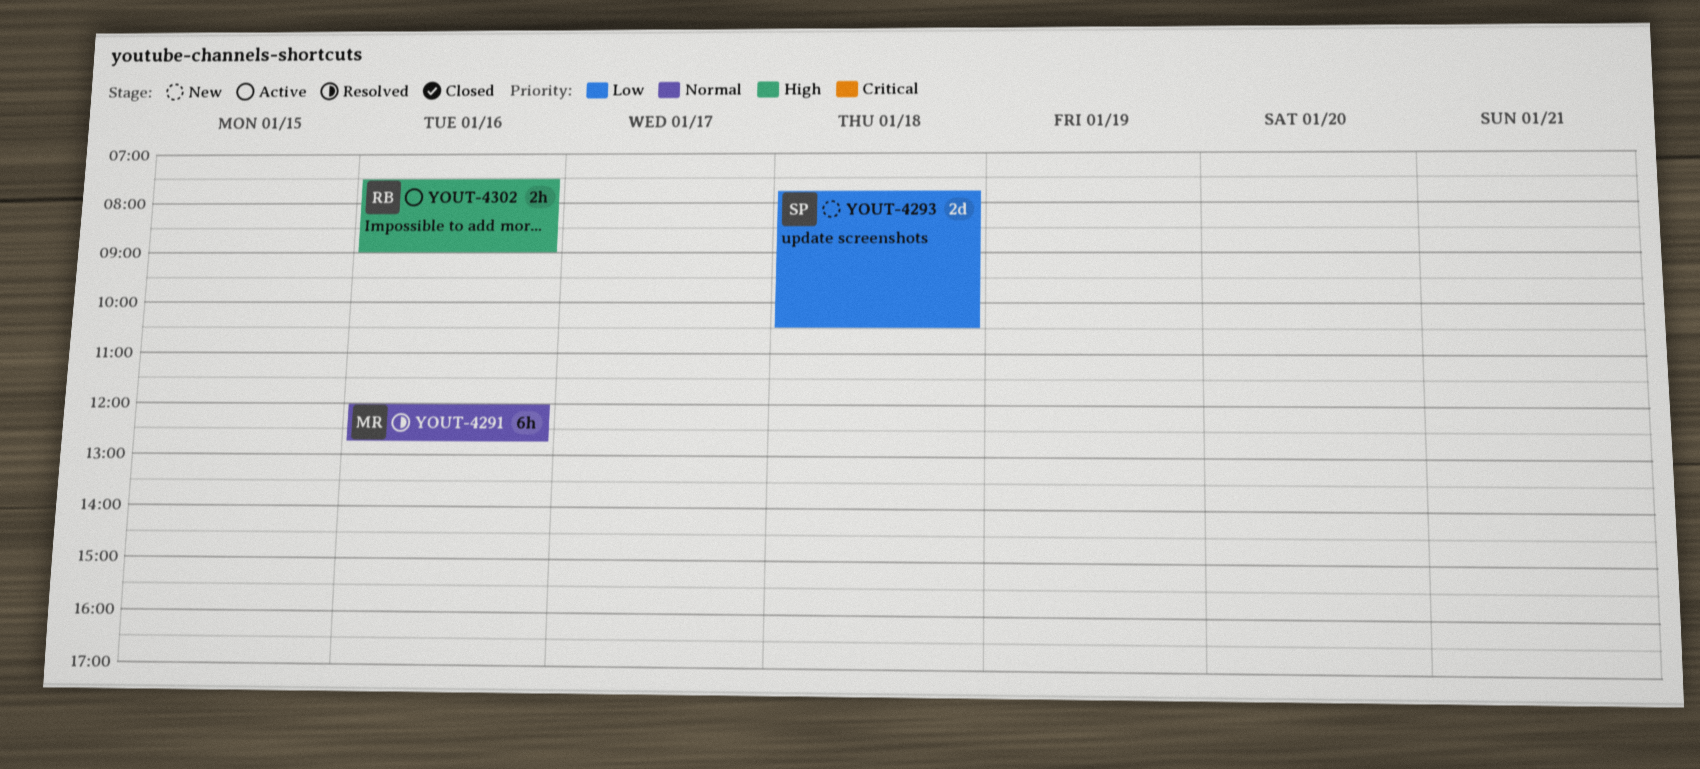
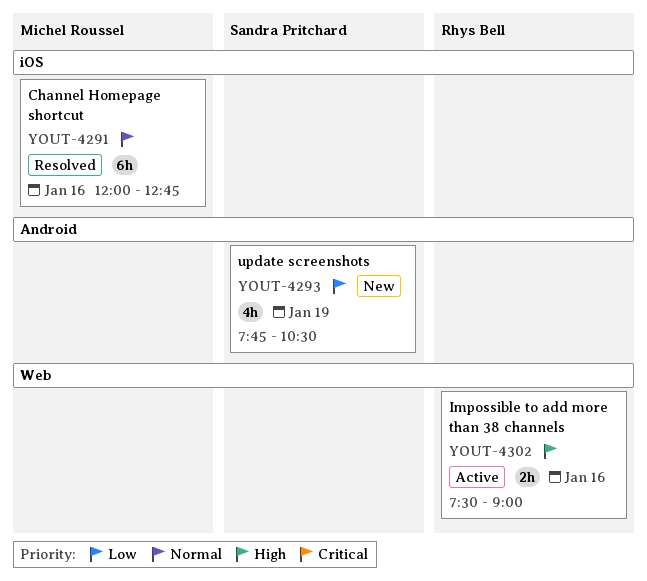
YOUT-4293, estimate: 2d -> 4h
YOUT-4293, day: Jan 18 -> Jan 19

